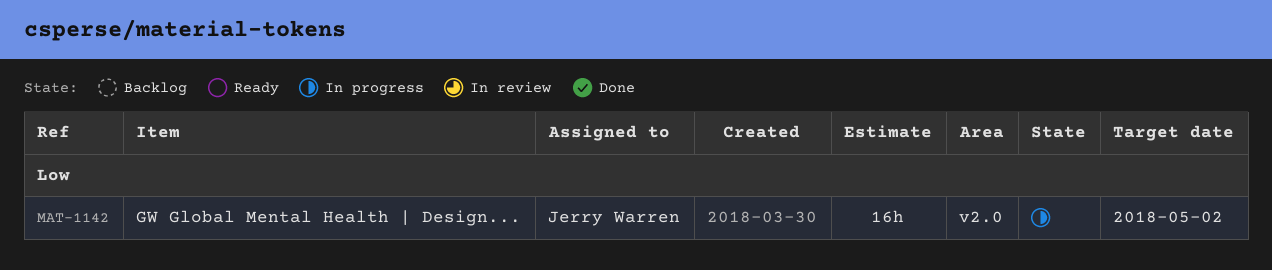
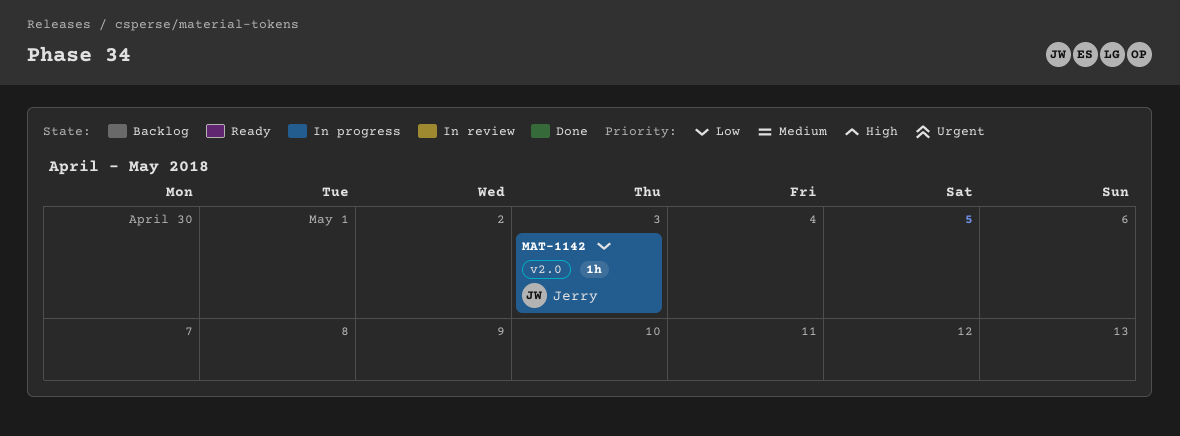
MAT-1142, estimate: 16h -> 1h
MAT-1142, due: May 2 -> May 3

